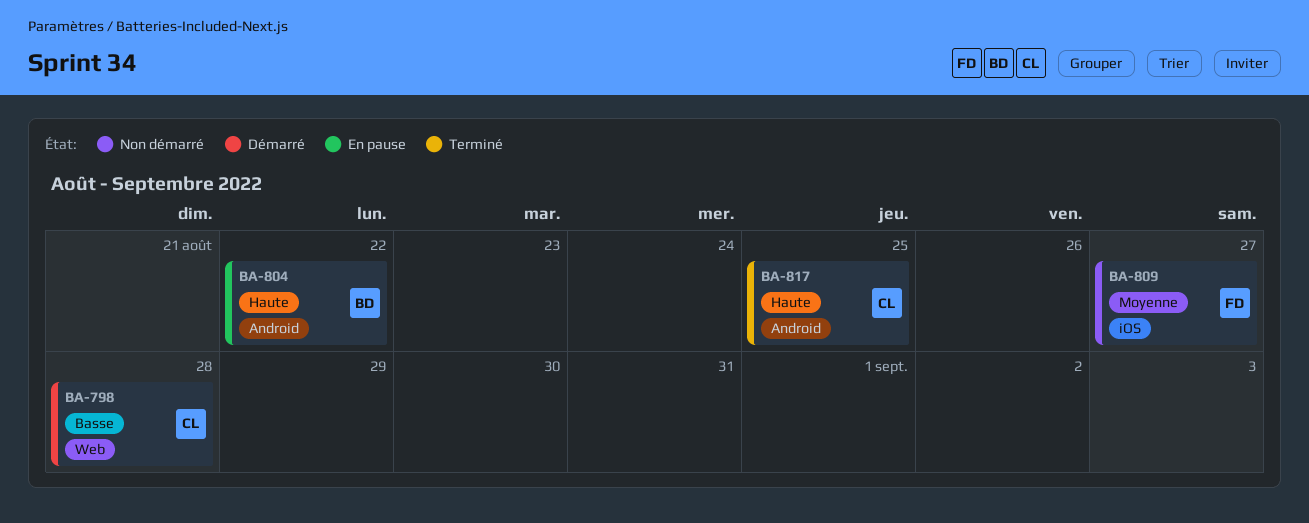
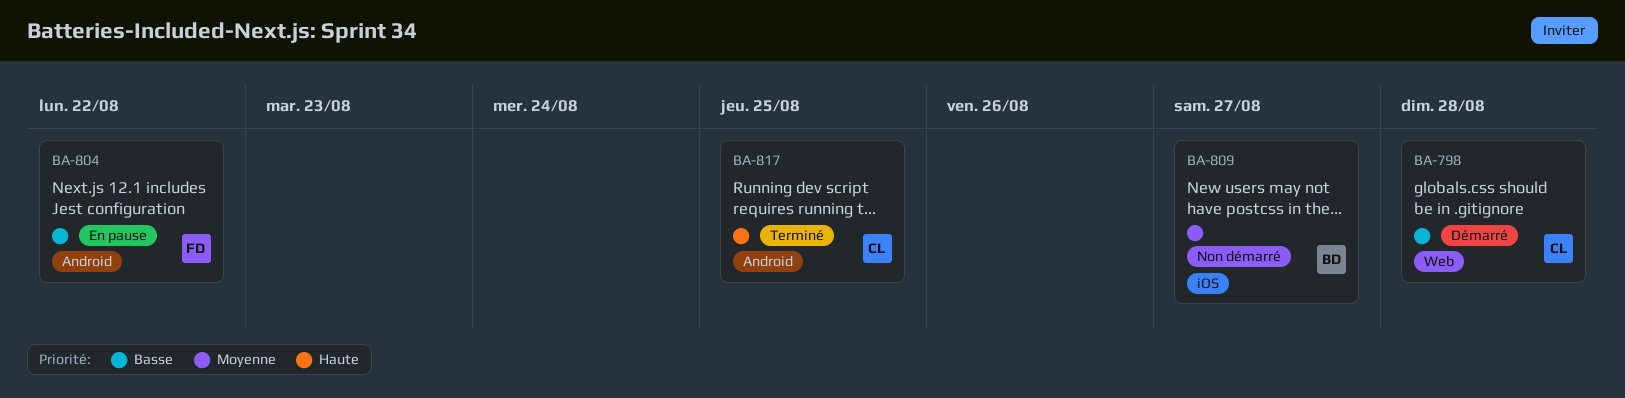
BA-804, owner: BD -> FD
BA-804, priority: Haute -> Basse
BA-809, owner: FD -> BD

